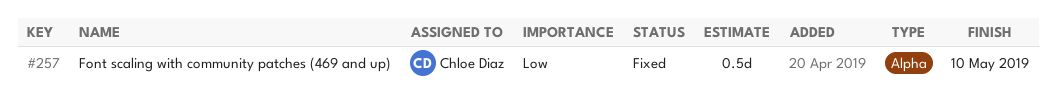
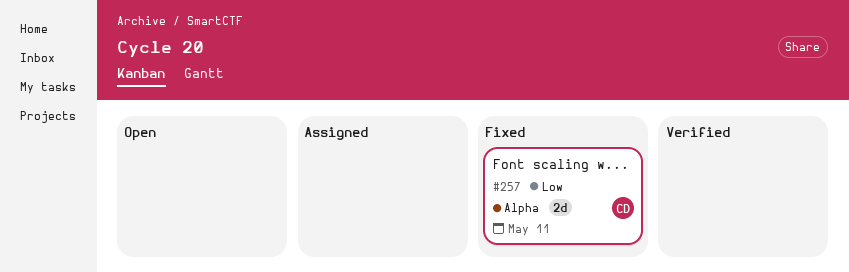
#257, estimate: 0.5d -> 2d
#257, due: May 10 -> May 11

